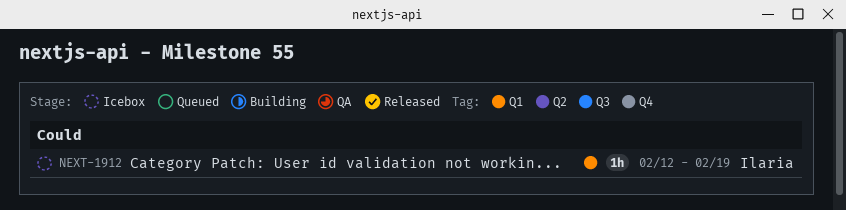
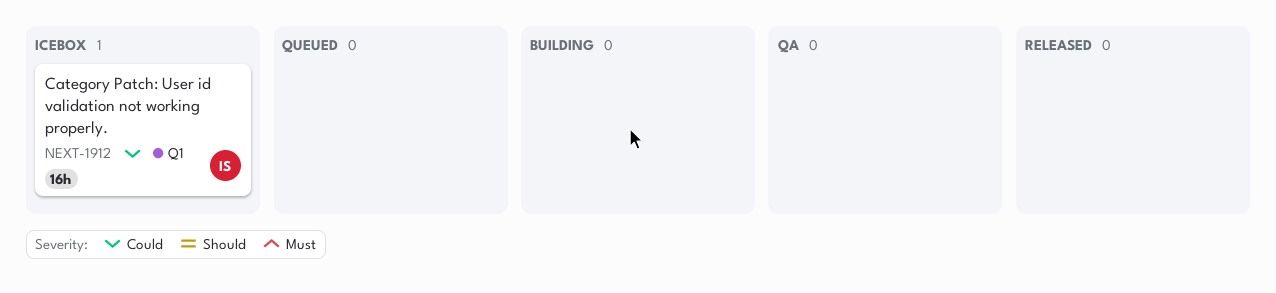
NEXT-1912, estimate: 1h -> 16h

